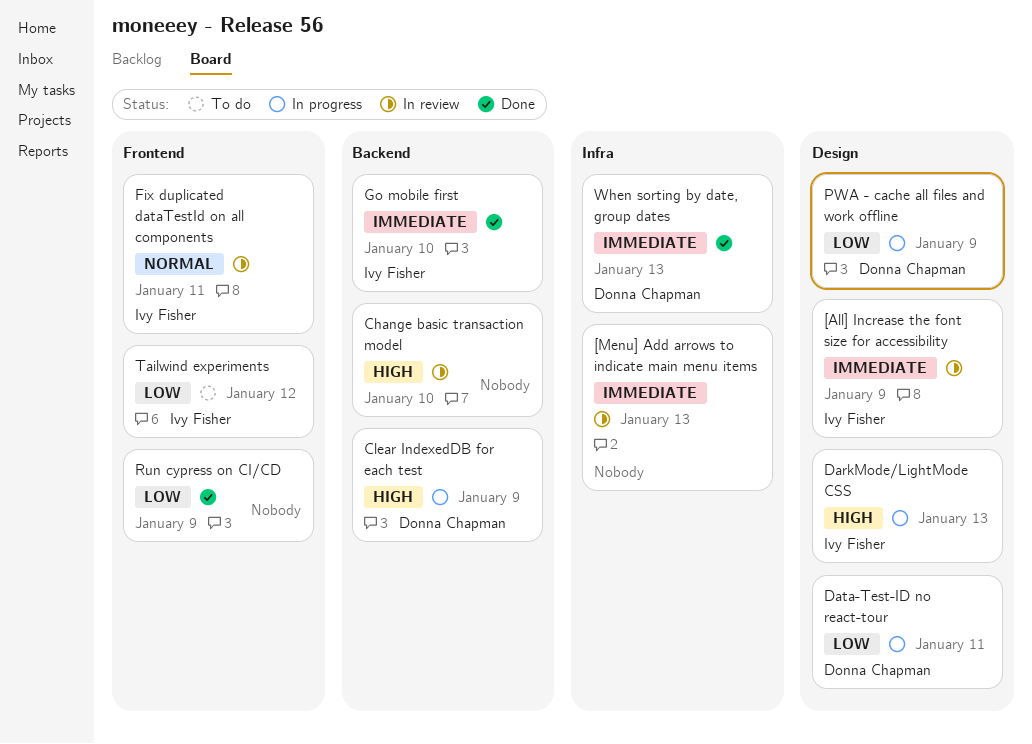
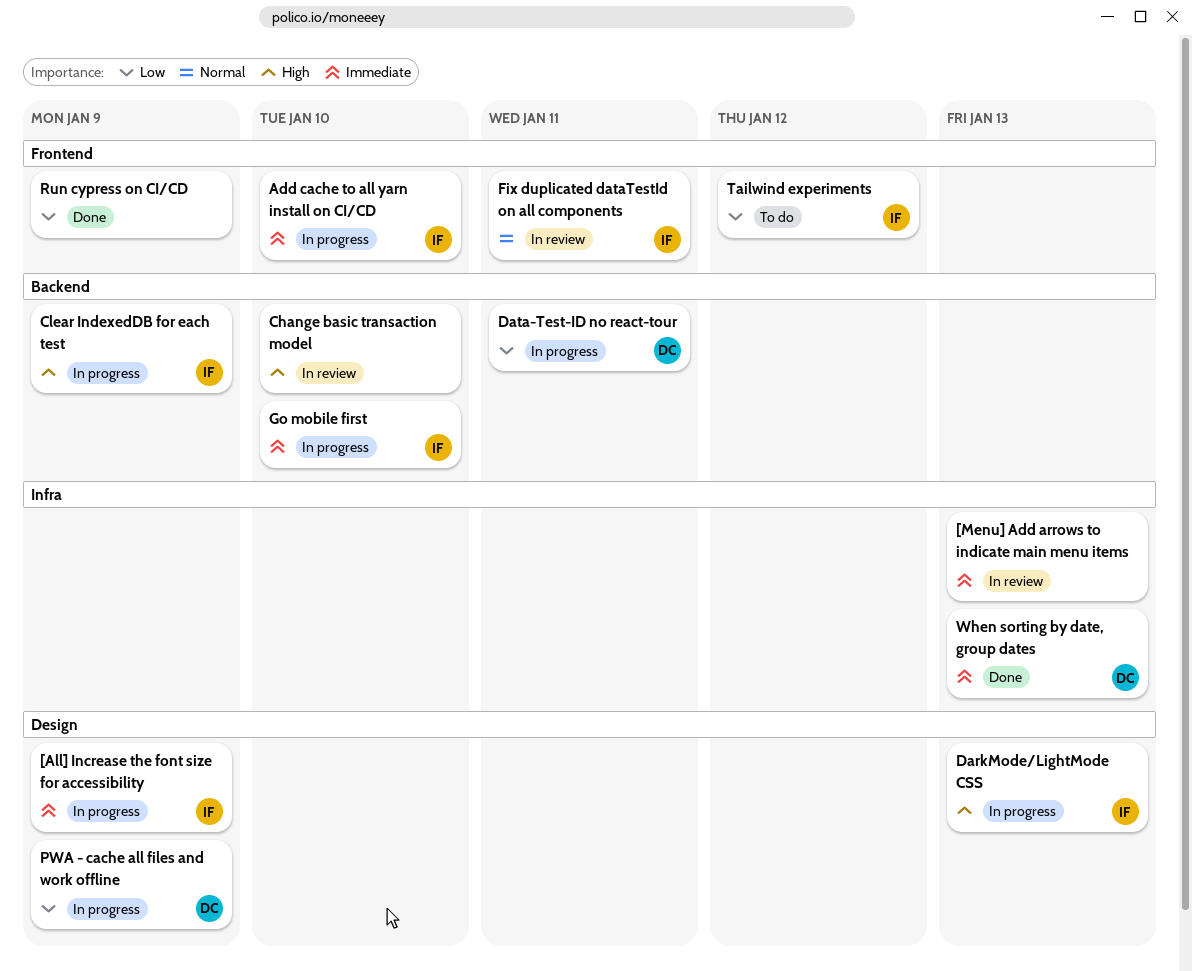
[All] Increase the font size for accessibility, status: In review -> In progress
Add cache to all yarn install on CI/CD: none -> present
Clear IndexedDB for each test, owner: Donna Chapman -> Ivy Fisher
Data-Test-ID no react-tour, label: Design -> Backend
Go mobile first, status: Done -> In progress

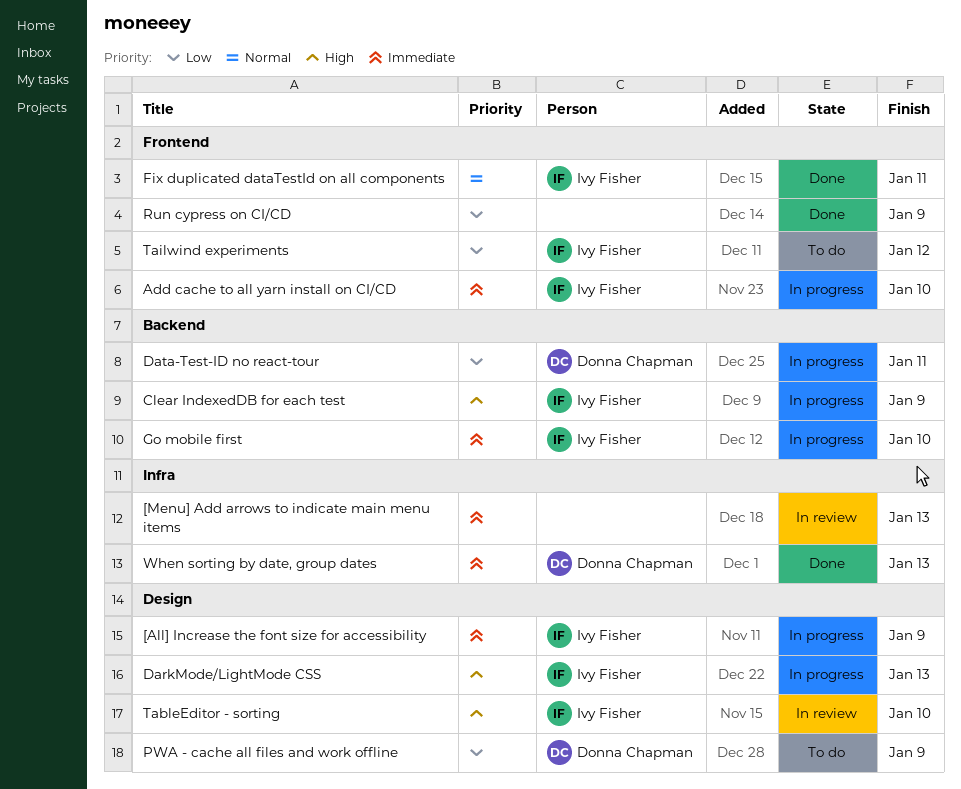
Change basic transaction model: present -> none
Fix duplicated dataTestId on all components, status: In review -> Done
PWA - cache all files and work offline, status: In progress -> To do
TableEditor - sorting: none -> present

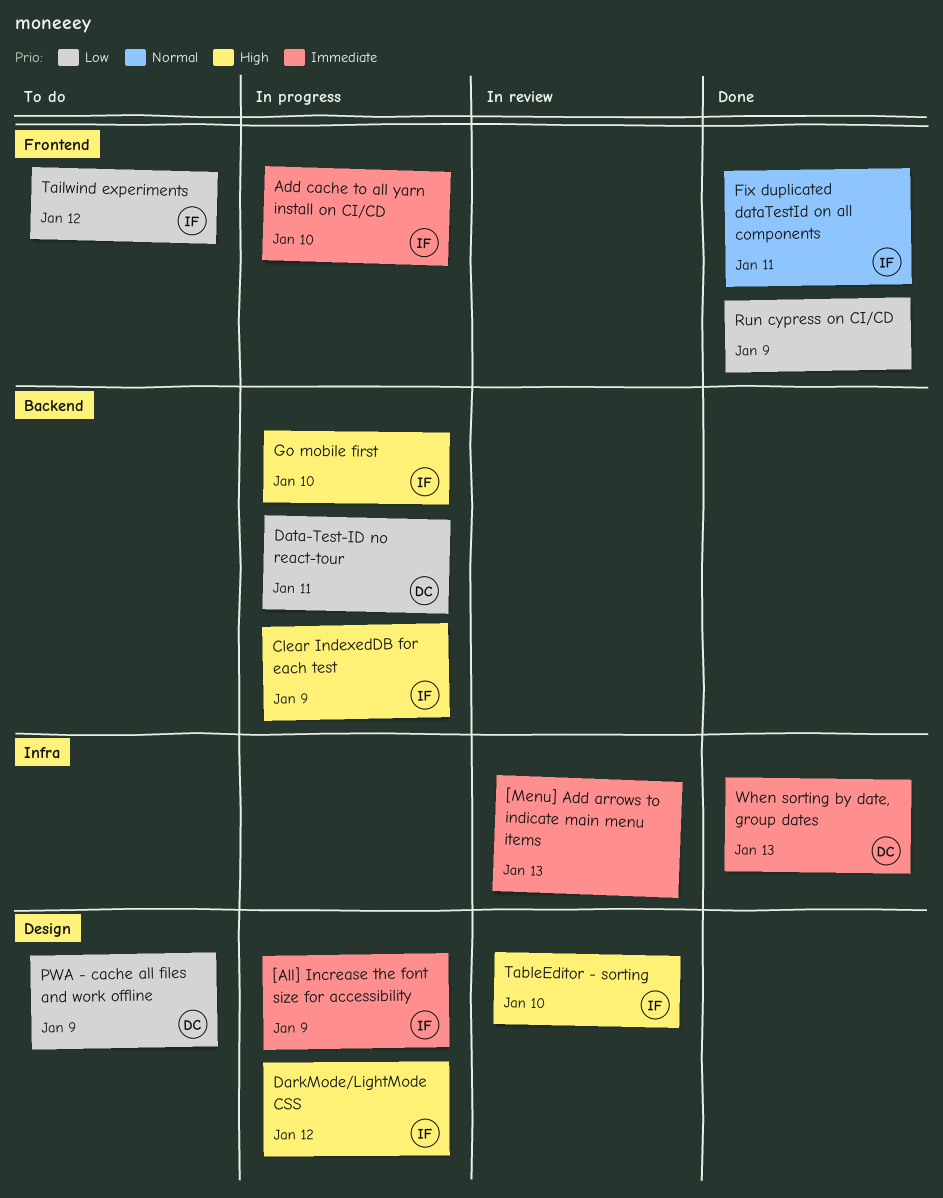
DarkMode/LightMode CSS, due: Jan 13 -> Jan 12
Go mobile first, priority: Immediate -> High

